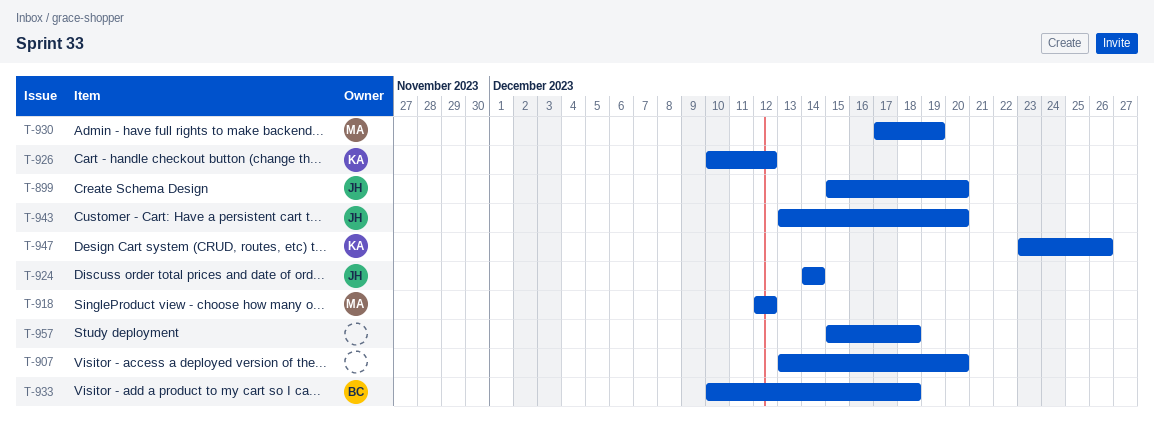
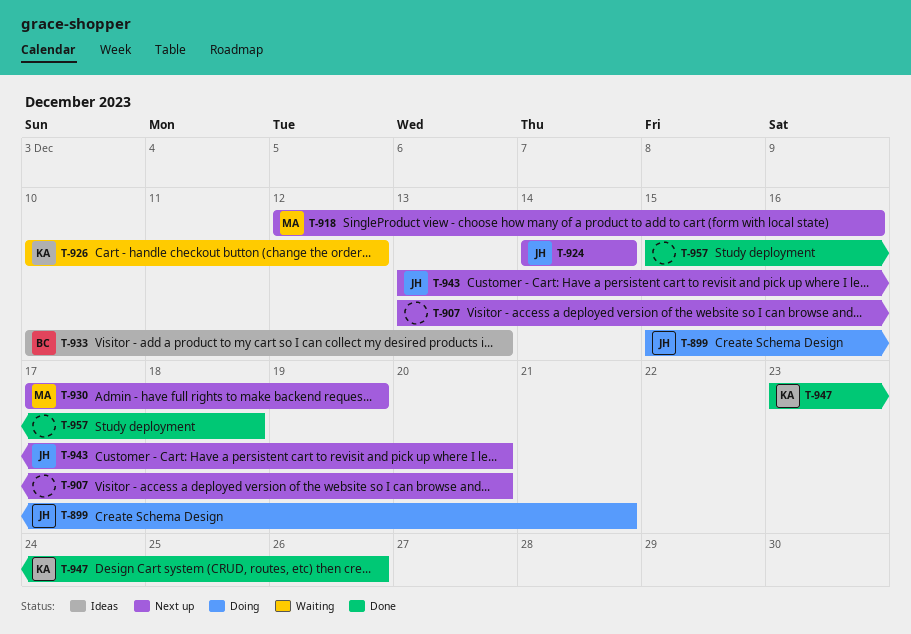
T-899, due: Dec 20 -> Dec 21
T-918, due: Dec 12 -> Dec 16
T-933, due: Dec 18 -> Dec 13

